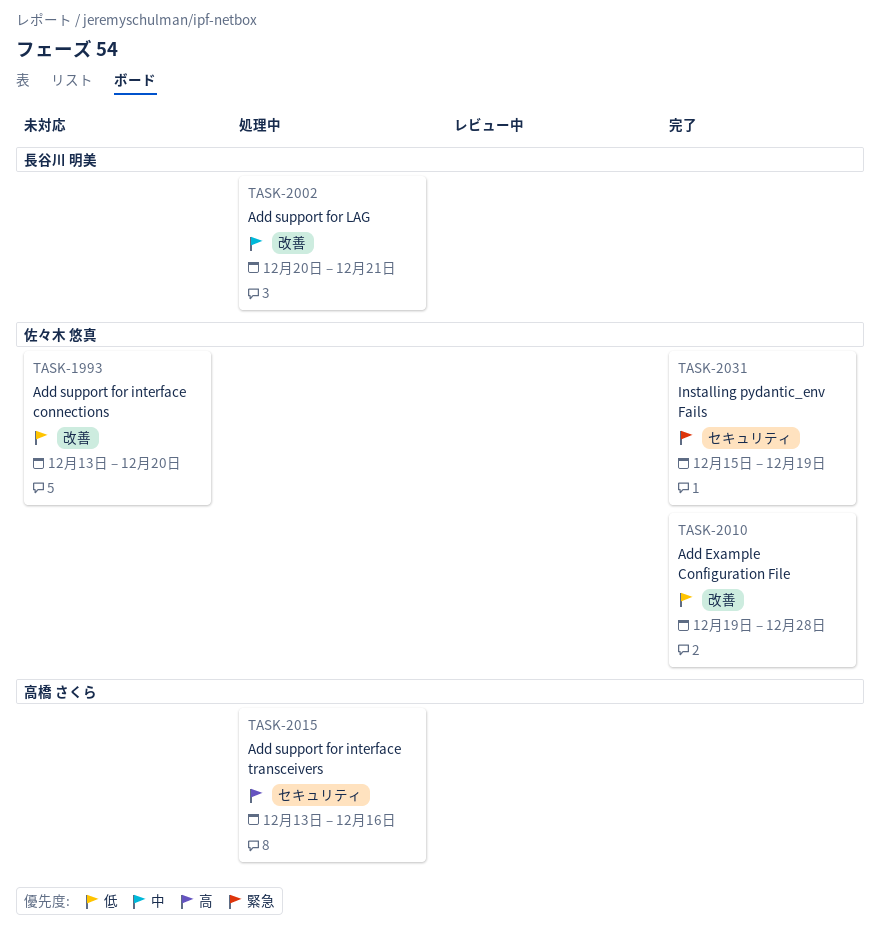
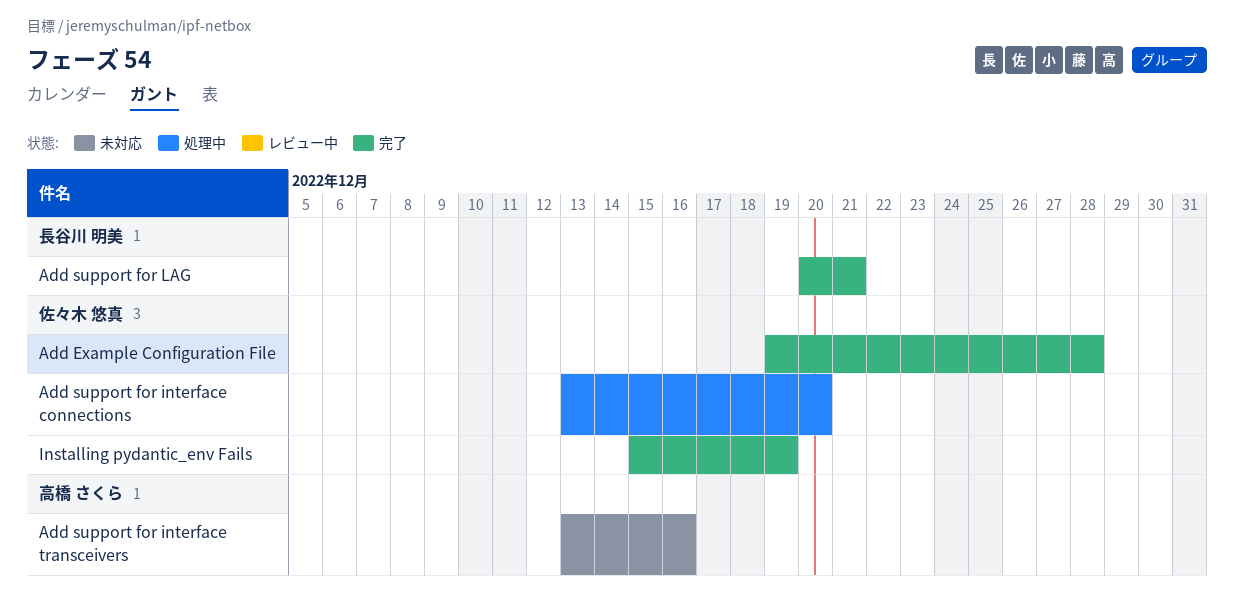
Add support for interface connections, status: 未対応 -> 処理中
Add support for interface transceivers, status: 処理中 -> 未対応
Add support for LAG, status: 処理中 -> 完了

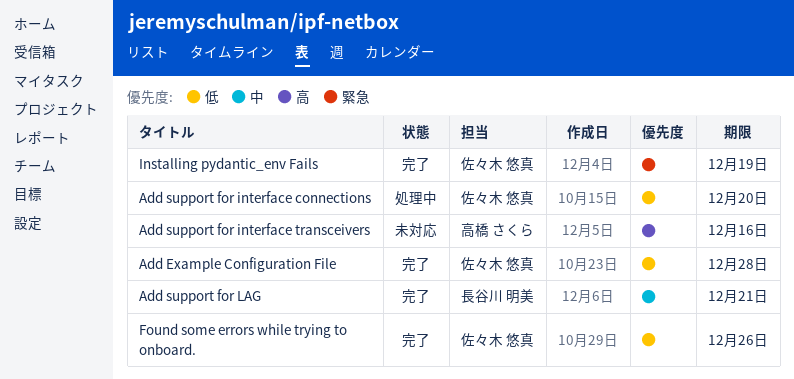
Found some errors while trying to onboard.: none -> present

